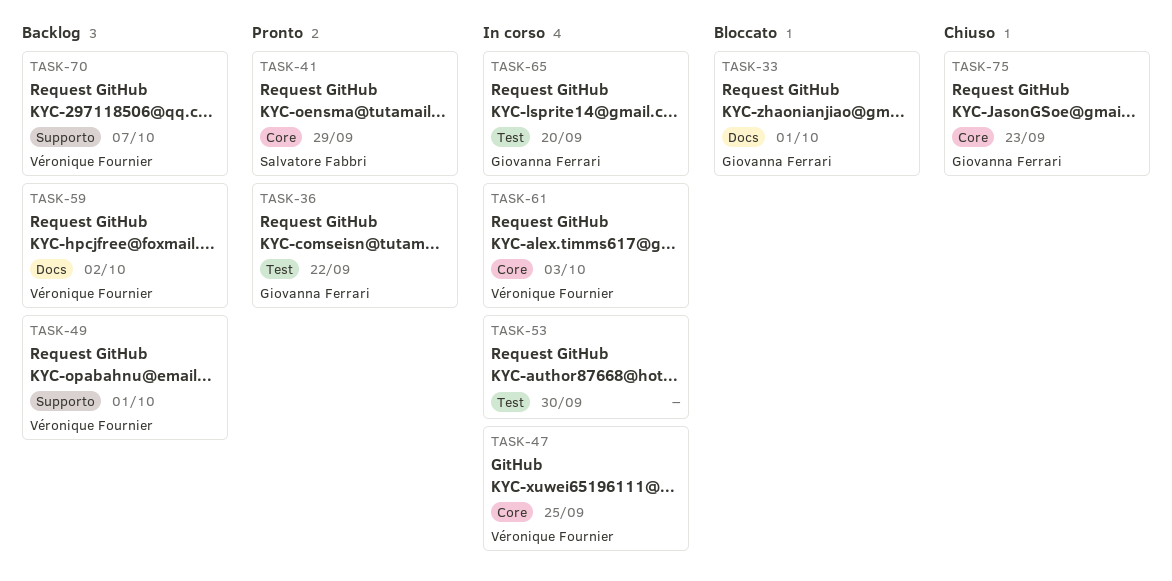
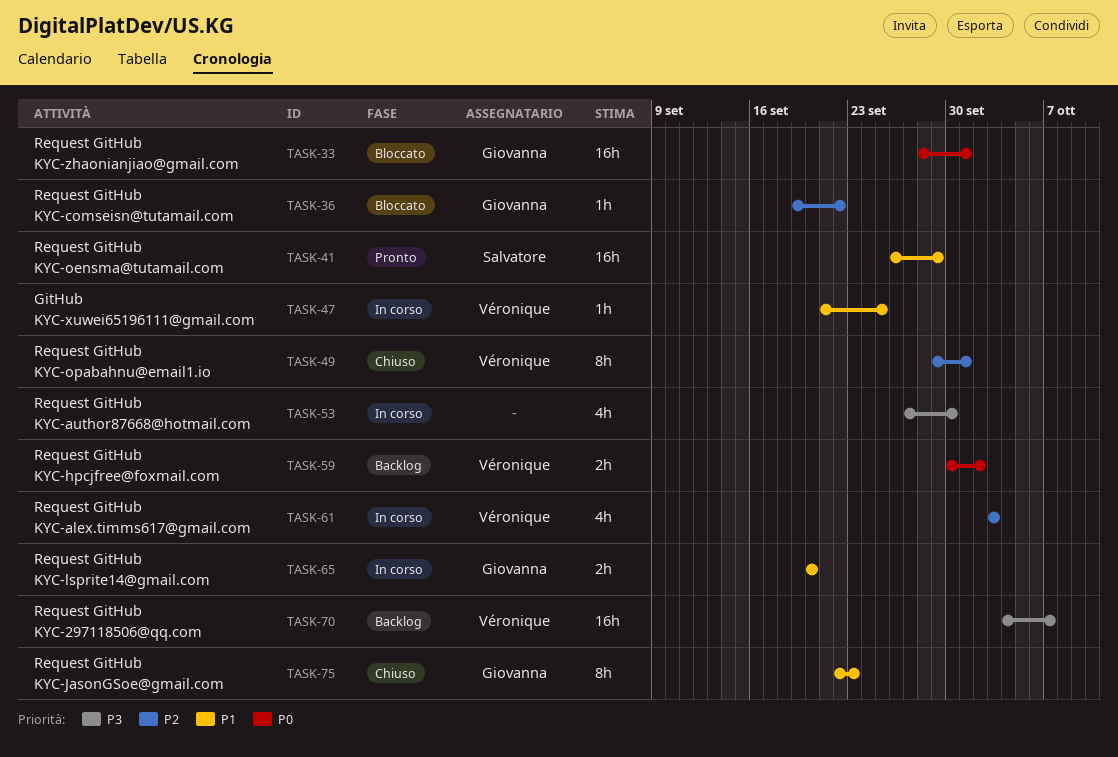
TASK-36, status: Pronto -> Bloccato
TASK-49, status: Backlog -> Chiuso

